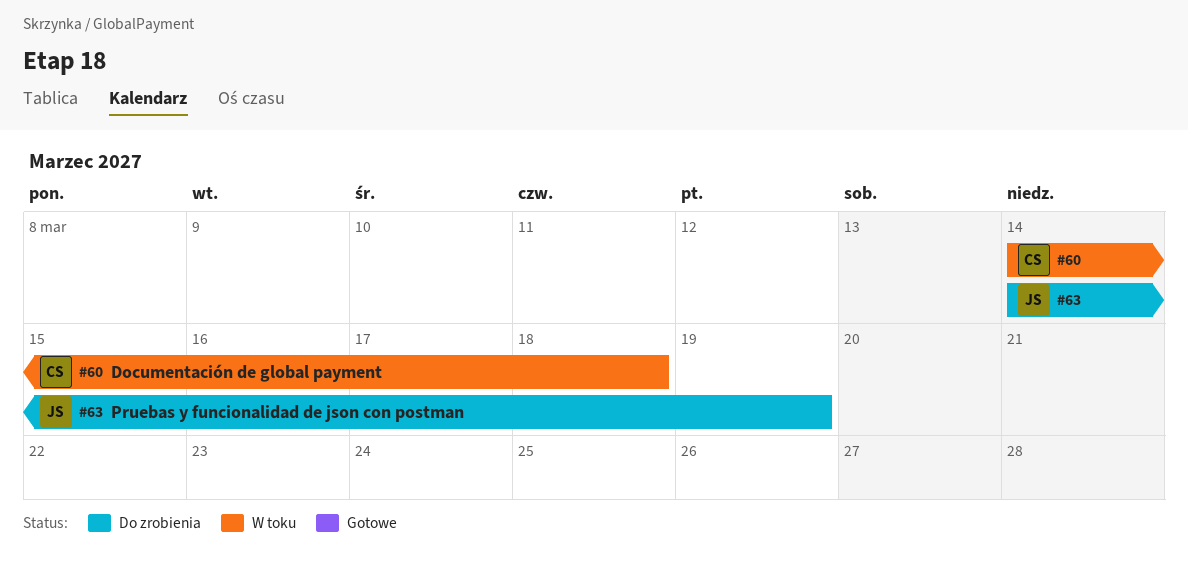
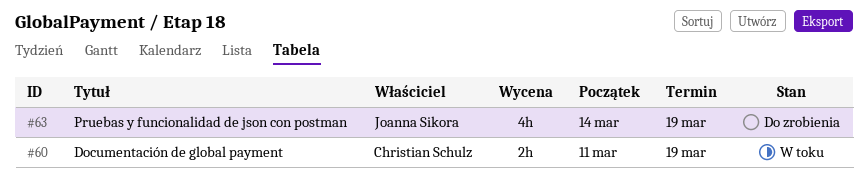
#60, start: Mar 14 -> Mar 11
#60, due: Mar 18 -> Mar 19

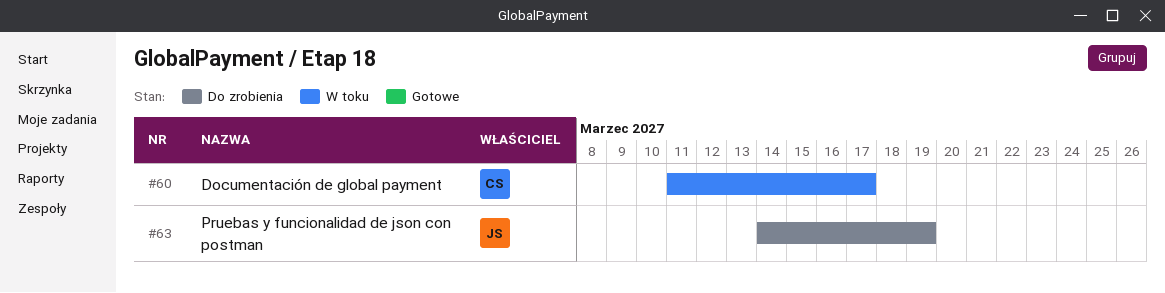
#60, due: Mar 19 -> Mar 17

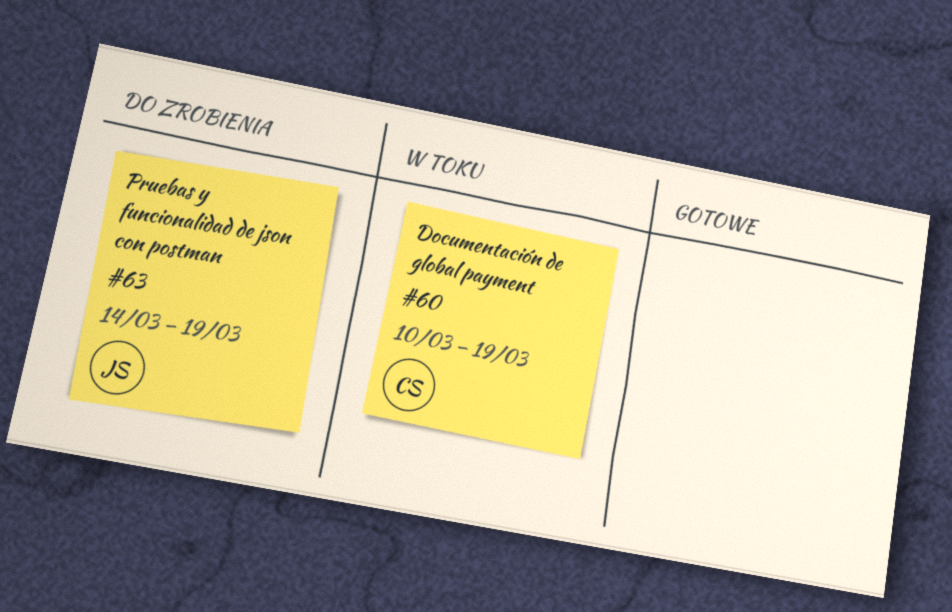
#60, start: Mar 11 -> Mar 10
#60, due: Mar 17 -> Mar 19

